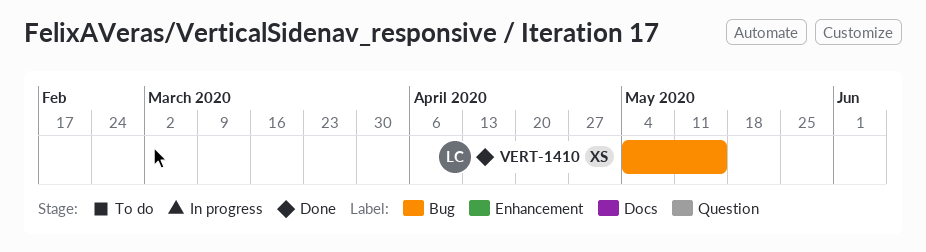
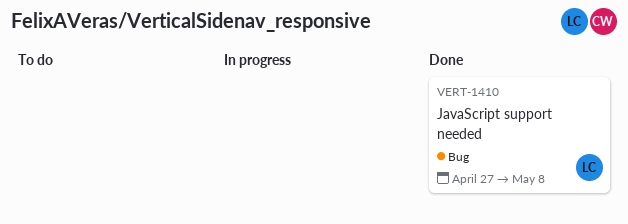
VERT-1410, start: May 4 -> Apr 27
VERT-1410, due: May 15 -> May 8

